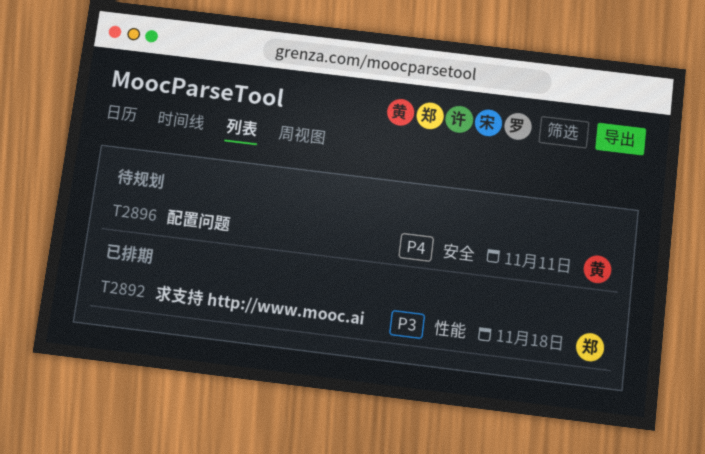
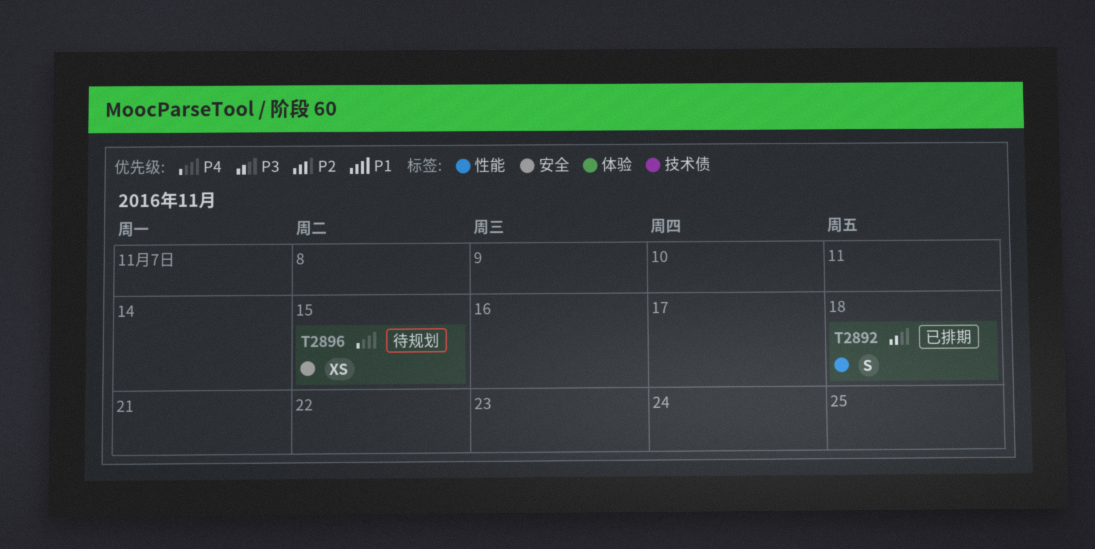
T2896, due: Nov 11 -> Nov 15

